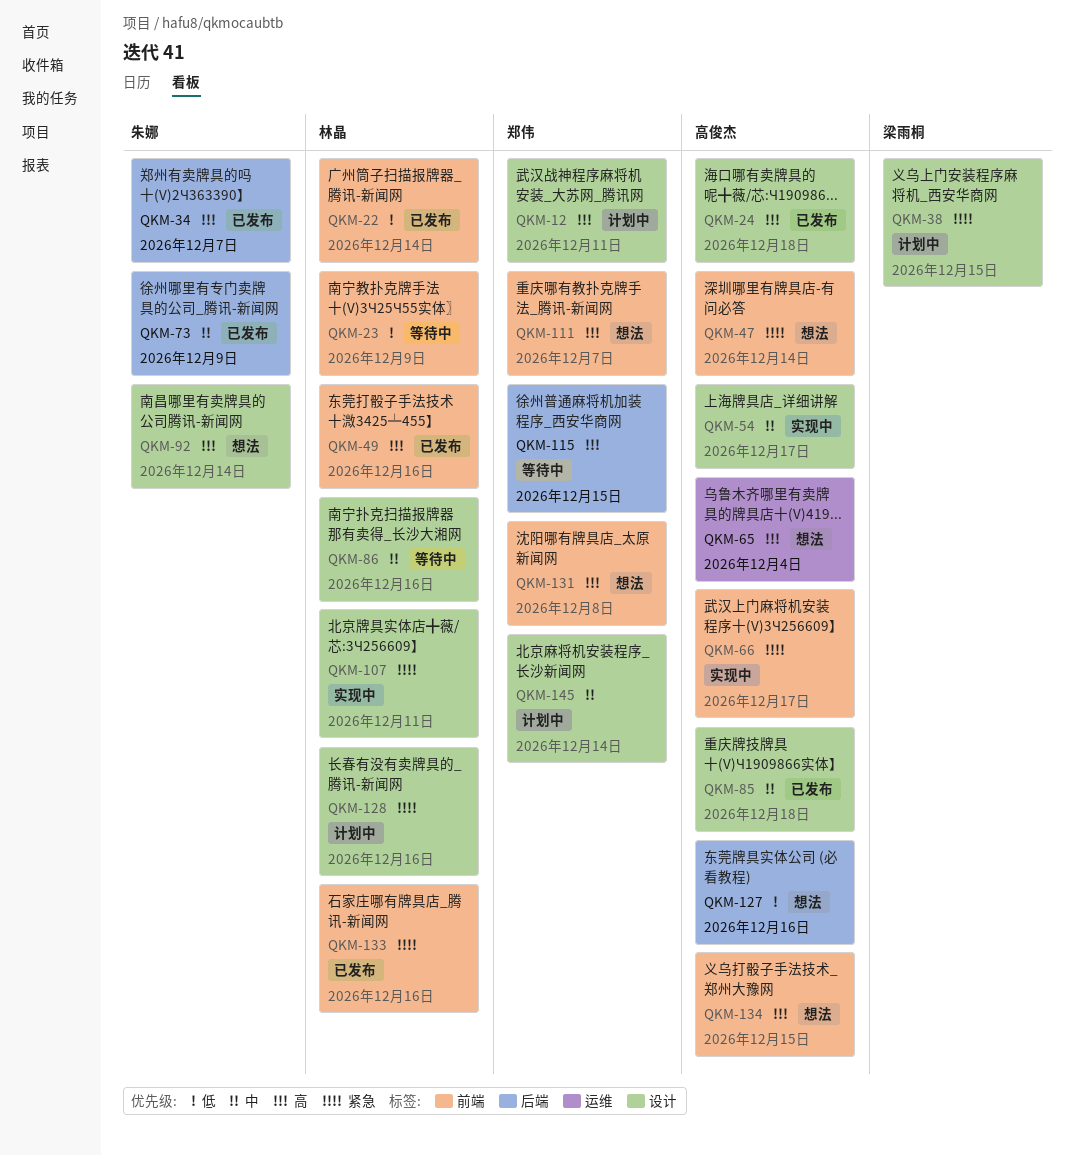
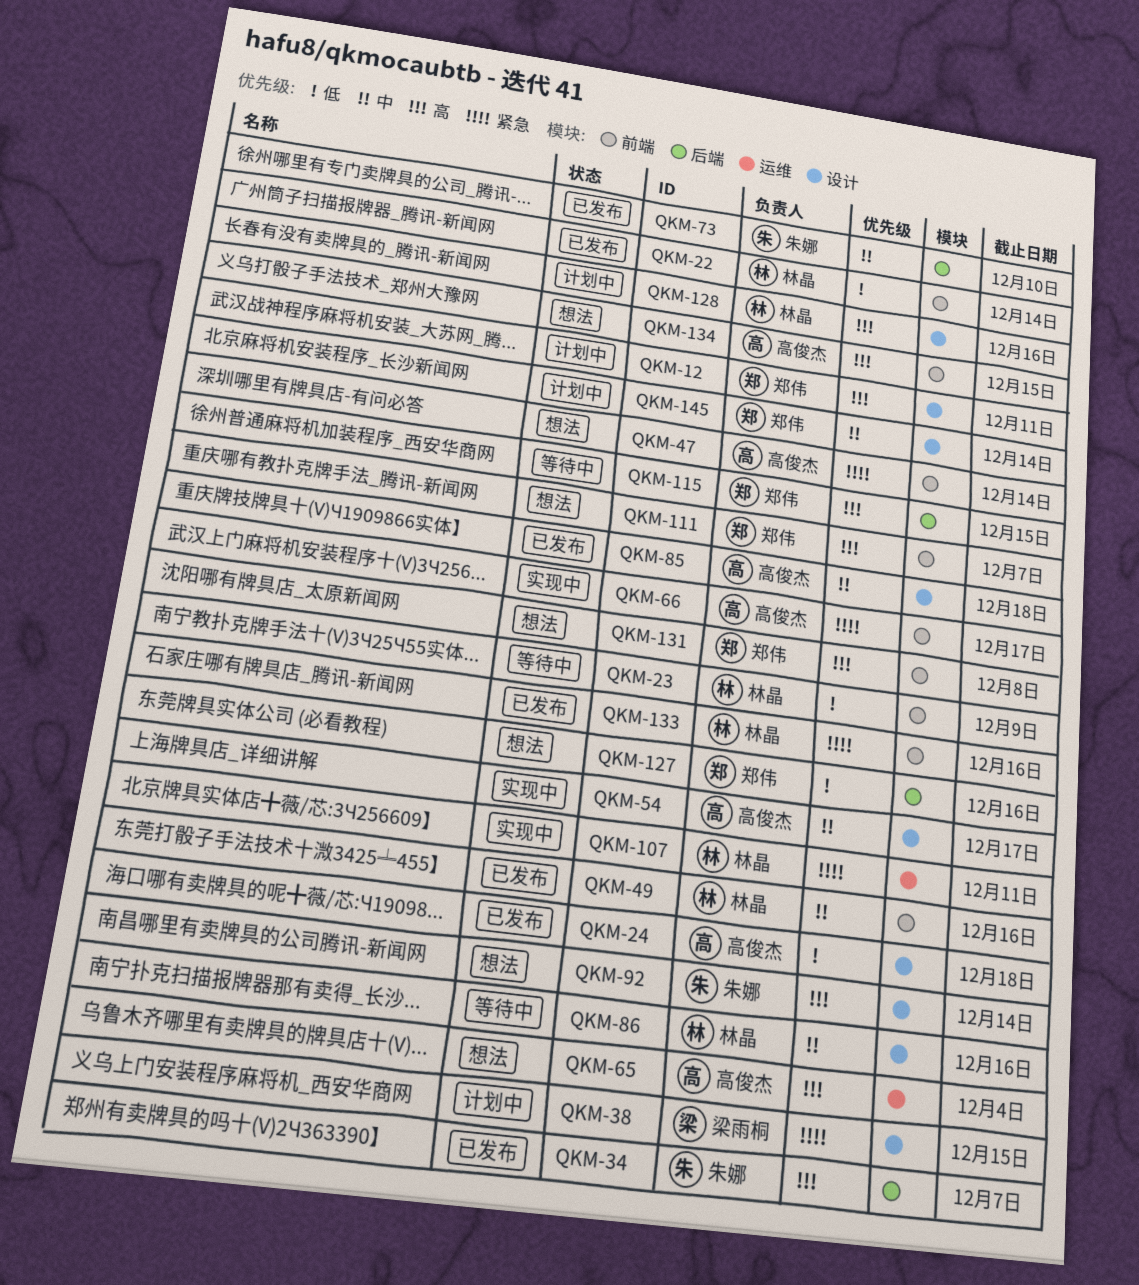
QKM-24, priority: 高 -> 低
QKM-49, priority: 高 -> 中
QKM-73, due: Dec 9 -> Dec 10
QKM-107, label: 设计 -> 运维
QKM-127, owner: 高俊杰 -> 郑伟
QKM-128, priority: 紧急 -> 高

